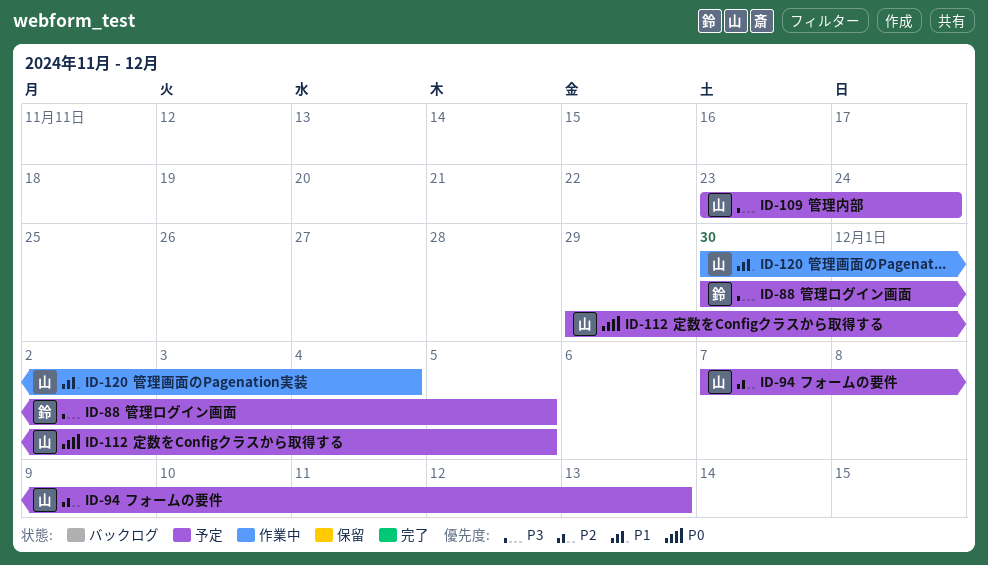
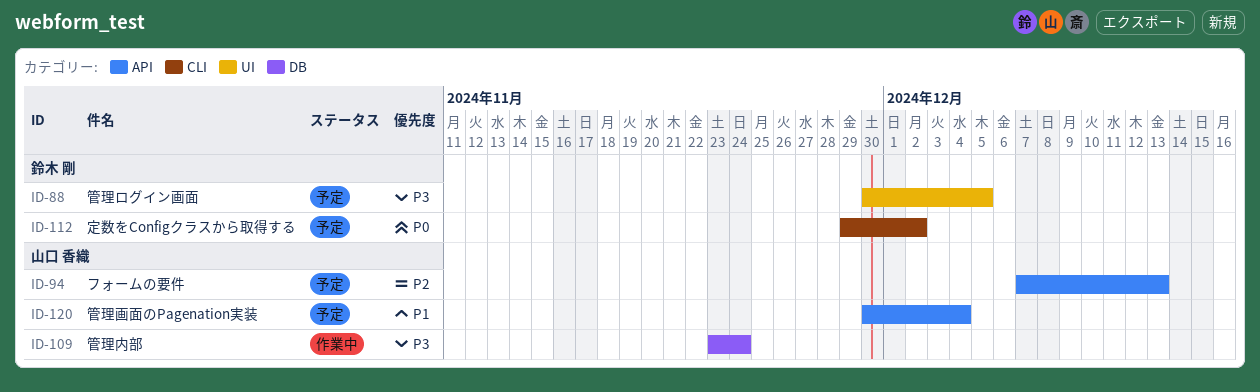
ID-109, status: 予定 -> 作業中
ID-112, owner: 山口 香織 -> 鈴木 剛
ID-112, due: Dec 5 -> Dec 2
ID-120, status: 作業中 -> 予定

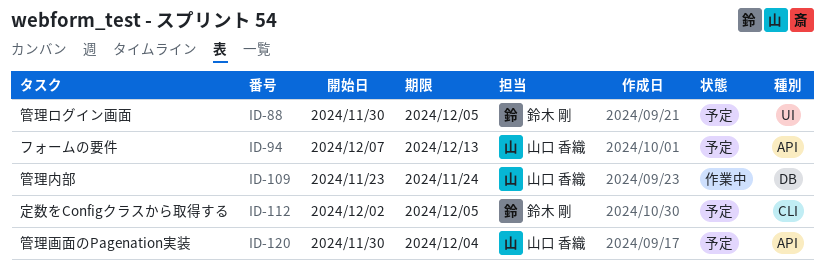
ID-112, start: Nov 29 -> Dec 2
ID-112, due: Dec 2 -> Dec 5

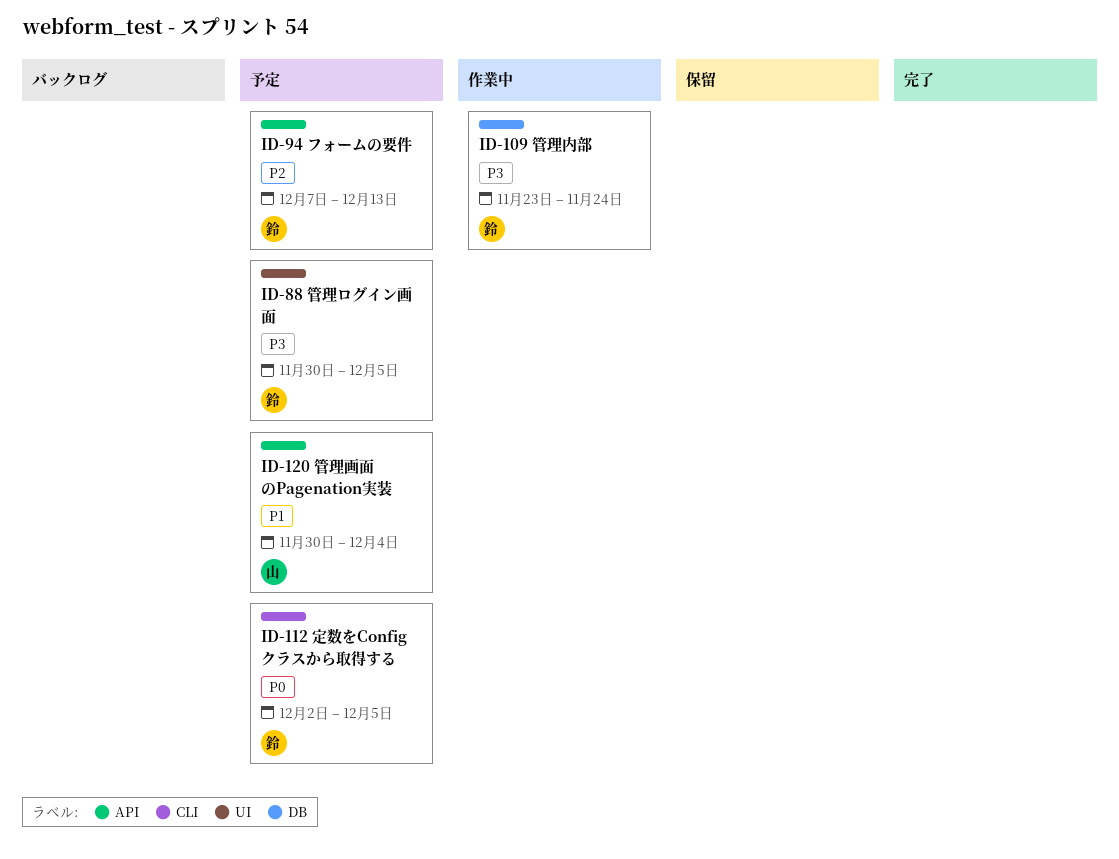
ID-94, owner: 山口 香織 -> 鈴木 剛
ID-109, owner: 山口 香織 -> 鈴木 剛

